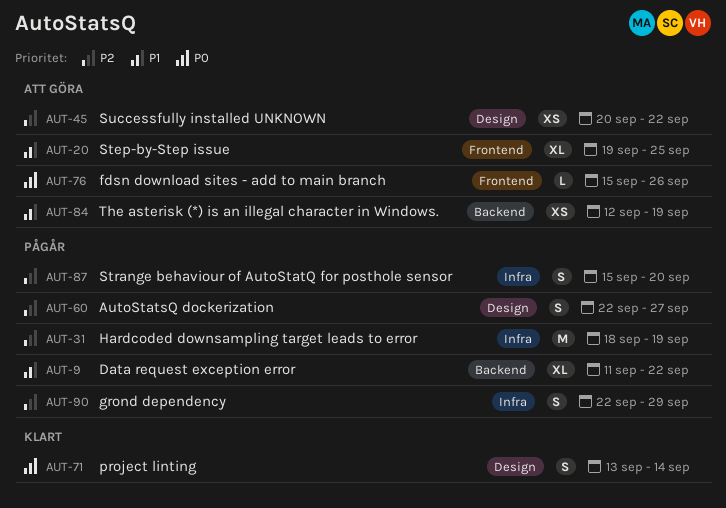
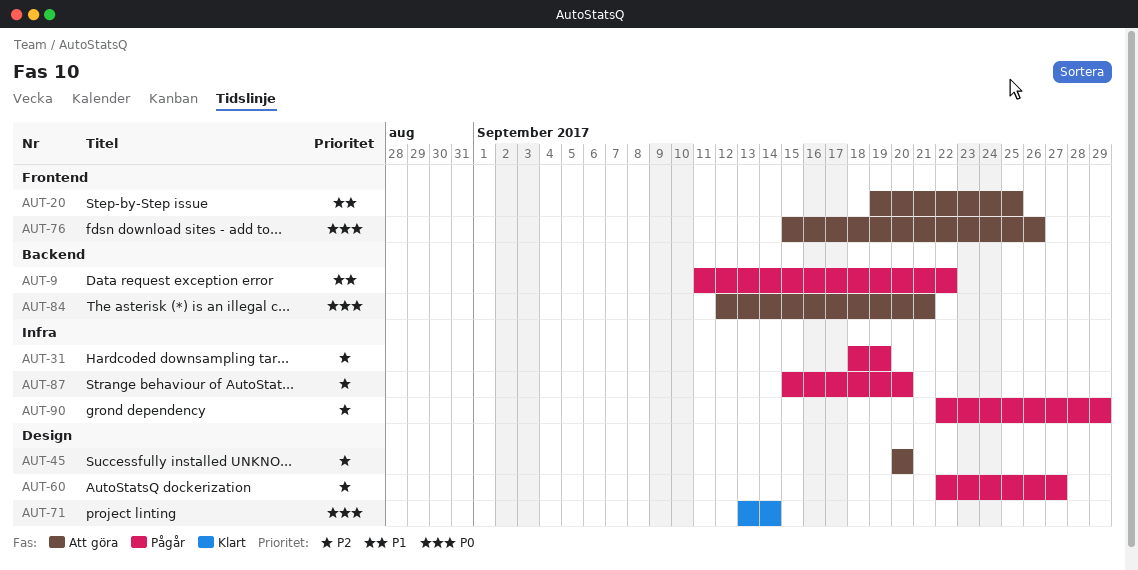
AUT-45, due: Sep 22 -> Sep 20
AUT-84, priority: P1 -> P0
AUT-84, due: Sep 19 -> Sep 21

